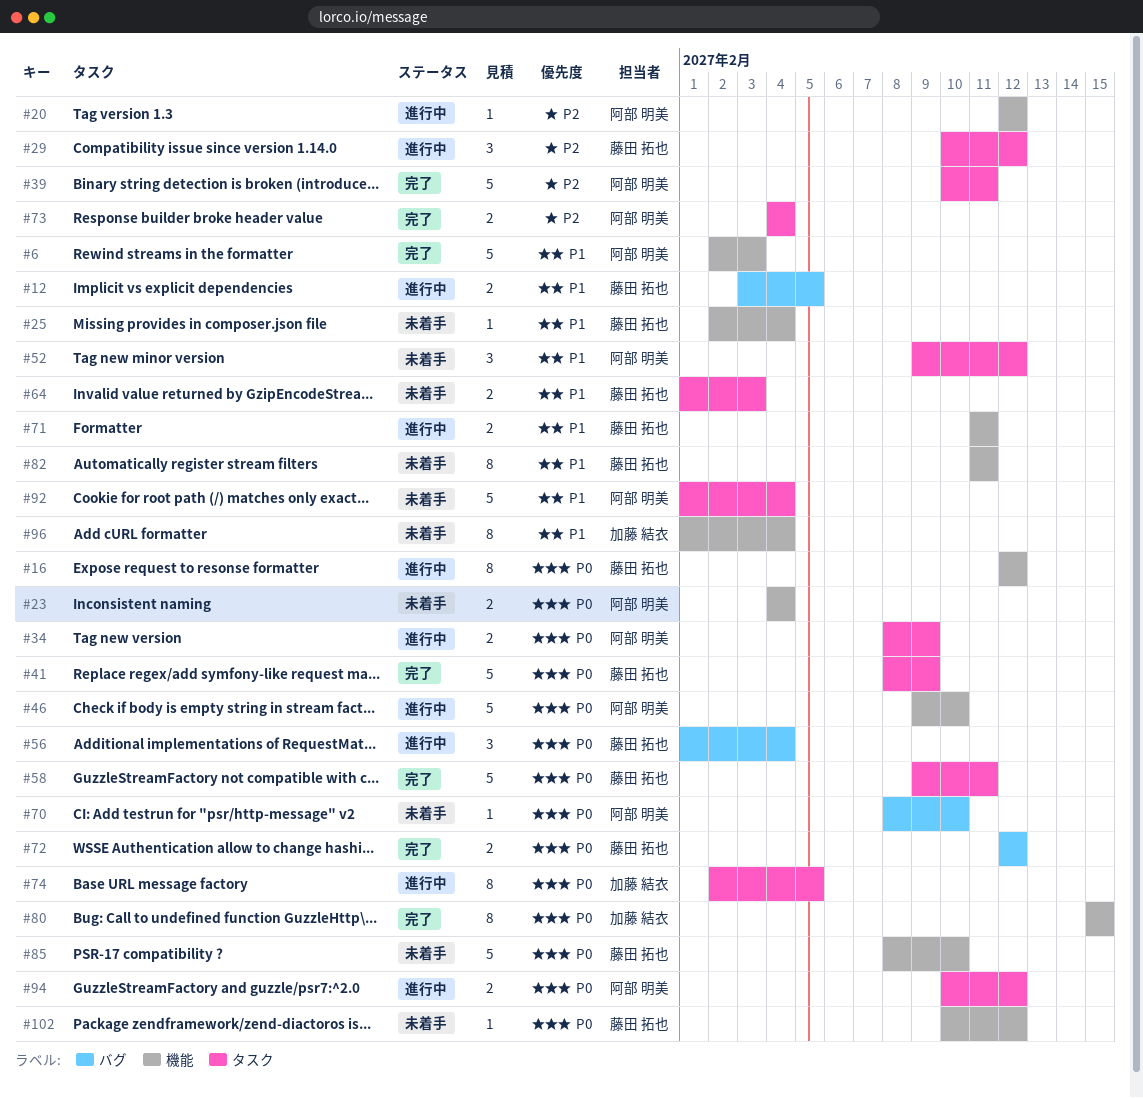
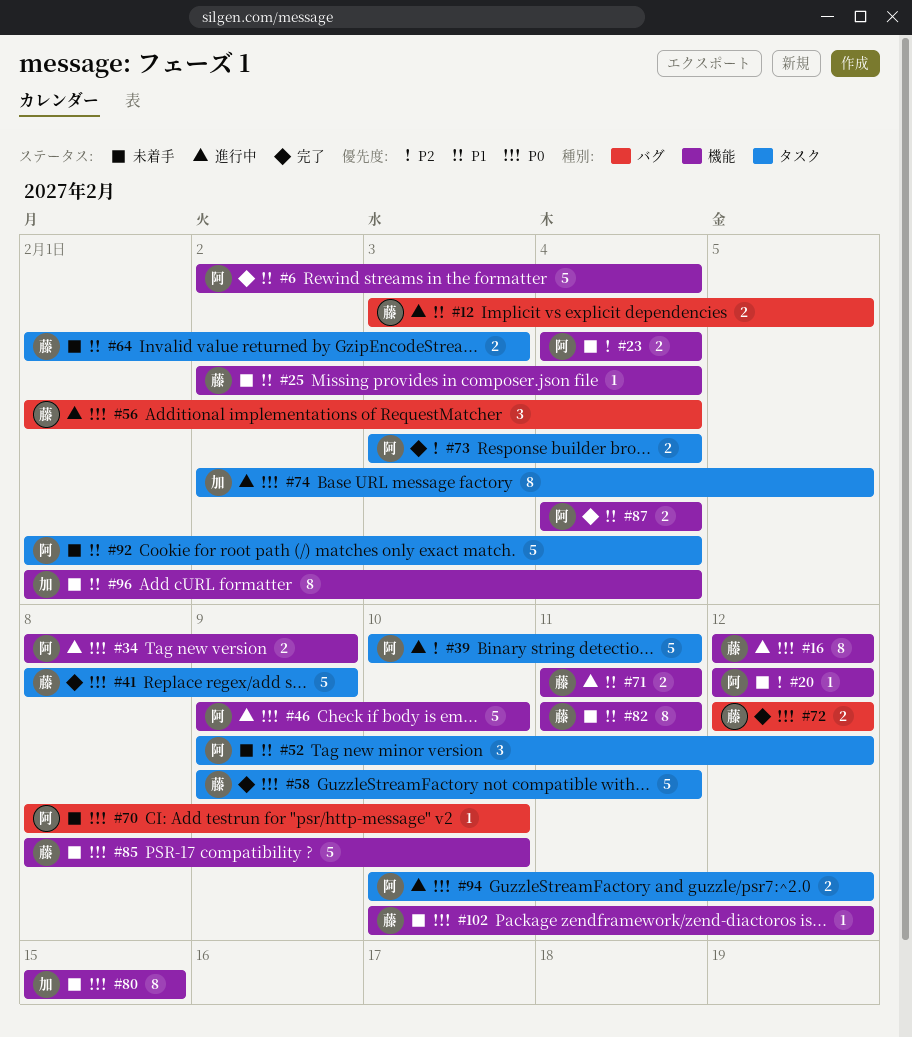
#6, due: Feb 3 -> Feb 4
#20, status: 進行中 -> 未着手
#23, priority: P0 -> P2
#29: present -> none
#34, label: タスク -> 機能
#39, status: 完了 -> 進行中
#73, start: Feb 4 -> Feb 3
#80, status: 完了 -> 未着手
#87: none -> present

